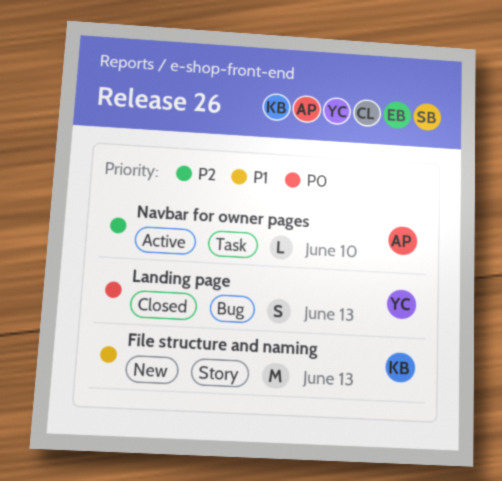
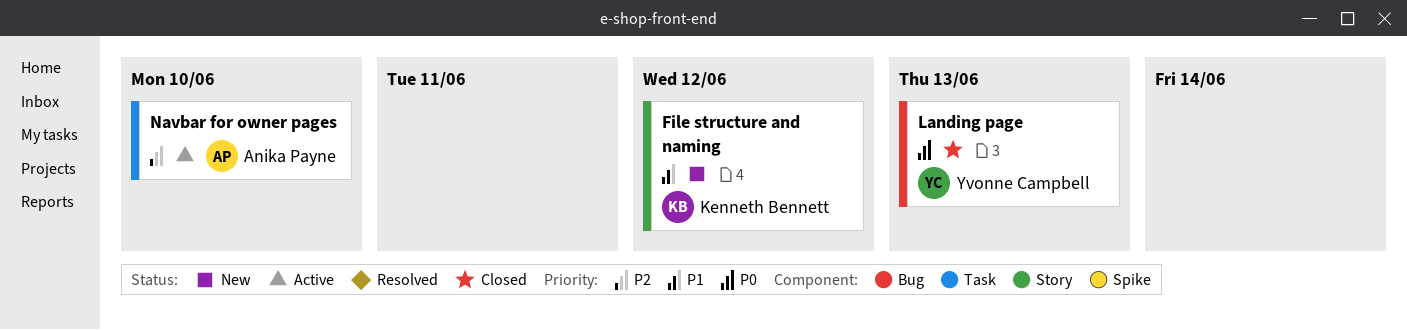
File structure and naming, due: Jun 13 -> Jun 12

